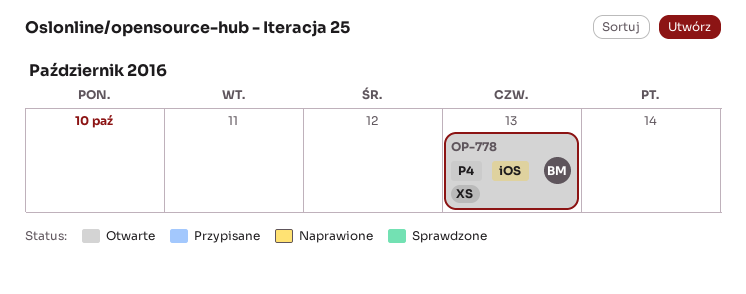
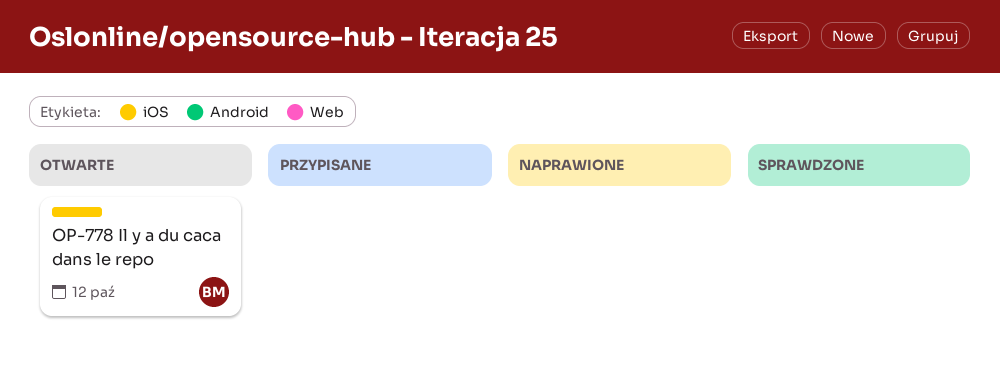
OP-778, due: Oct 13 -> Oct 12

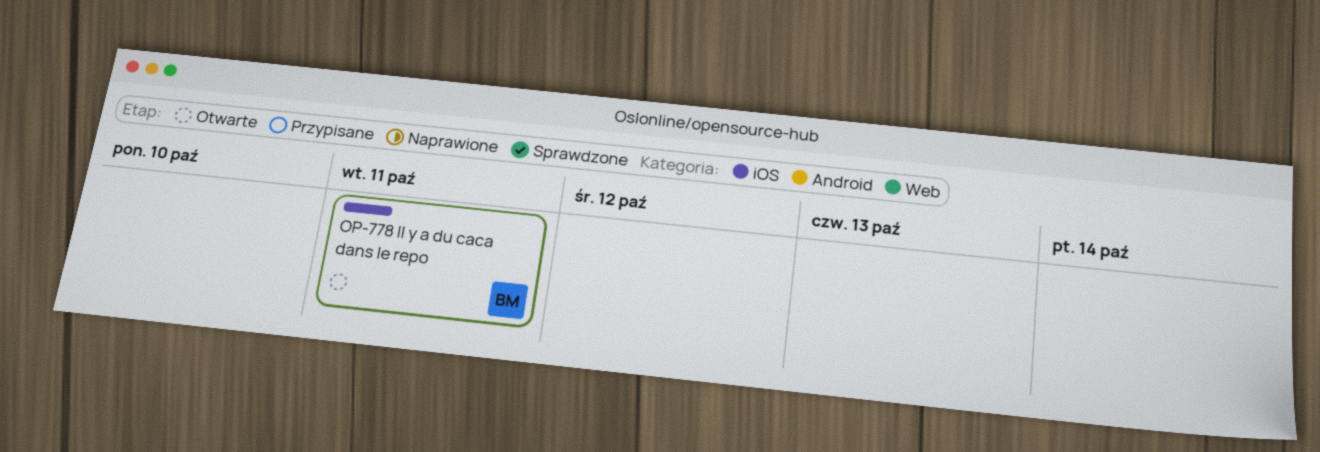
OP-778, due: Oct 12 -> Oct 11

